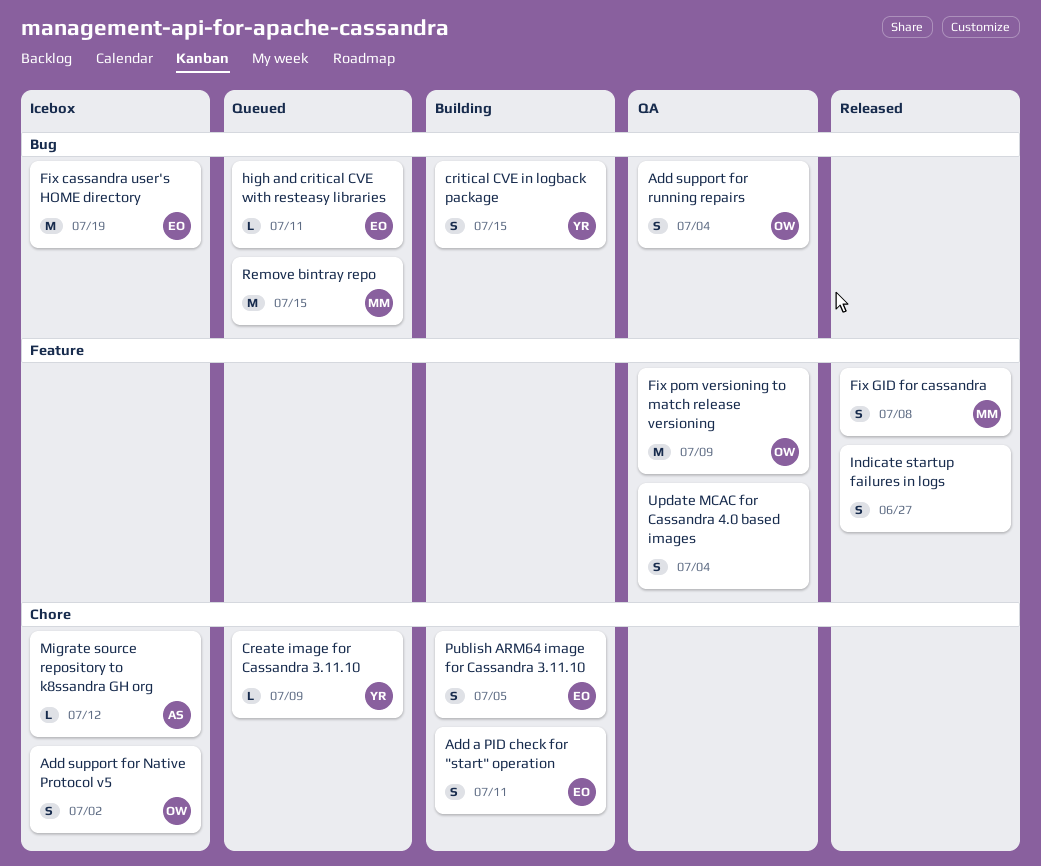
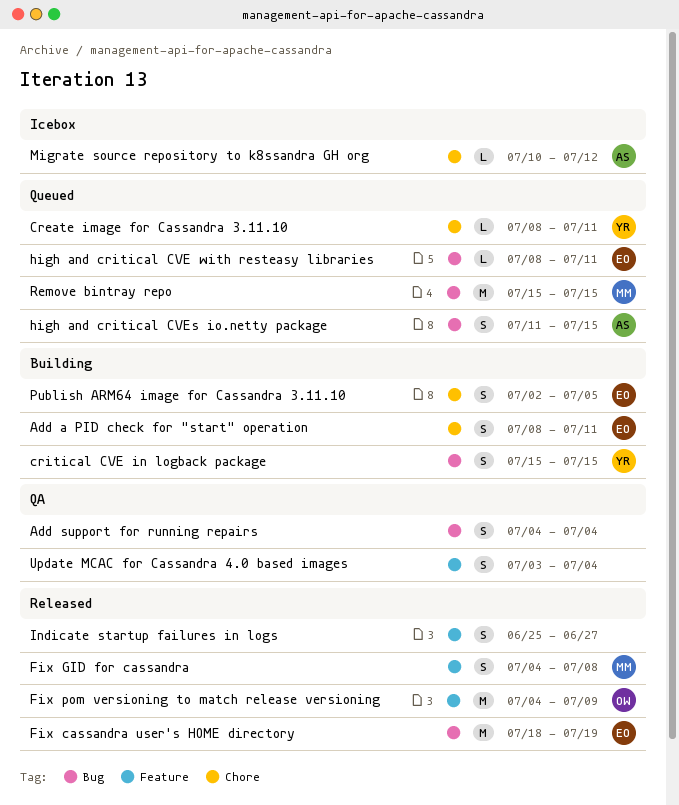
Add support for Native Protocol v5: present -> none
Add support for running repairs, owner: OW -> none
Create image for Cassandra 3.11.10, due: Jul 9 -> Jul 11
Fix cassandra user's HOME directory, status: Icebox -> Released
Fix pom versioning to match release versioning, status: QA -> Released
high and critical CVEs io.netty package: none -> present

